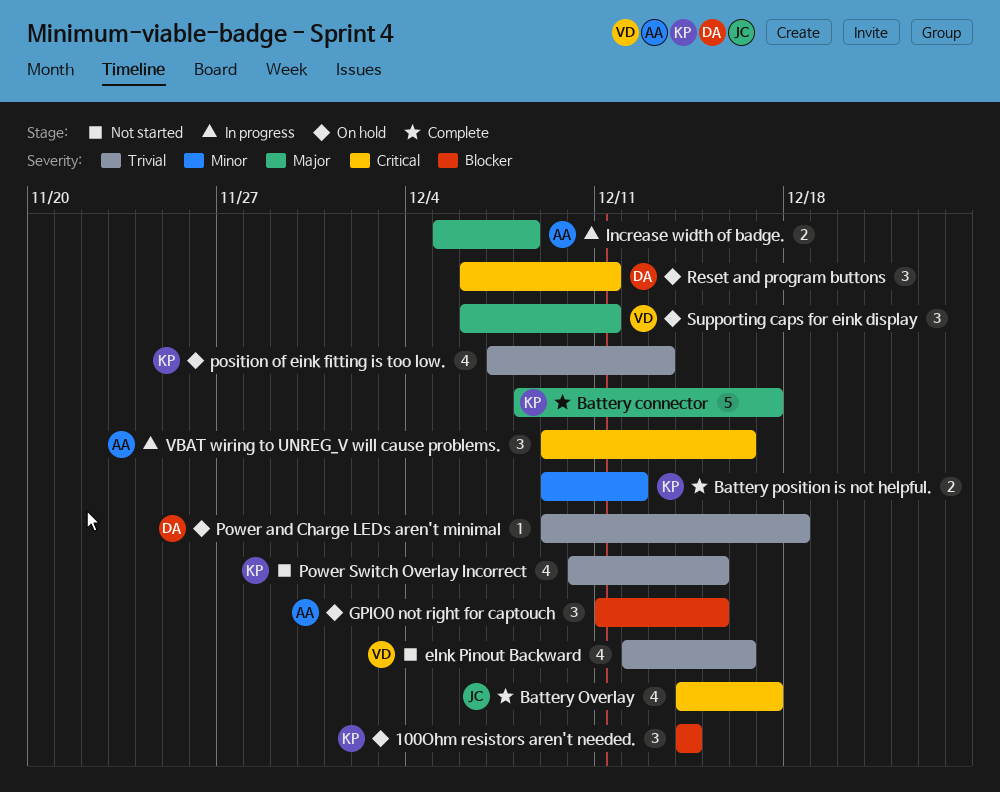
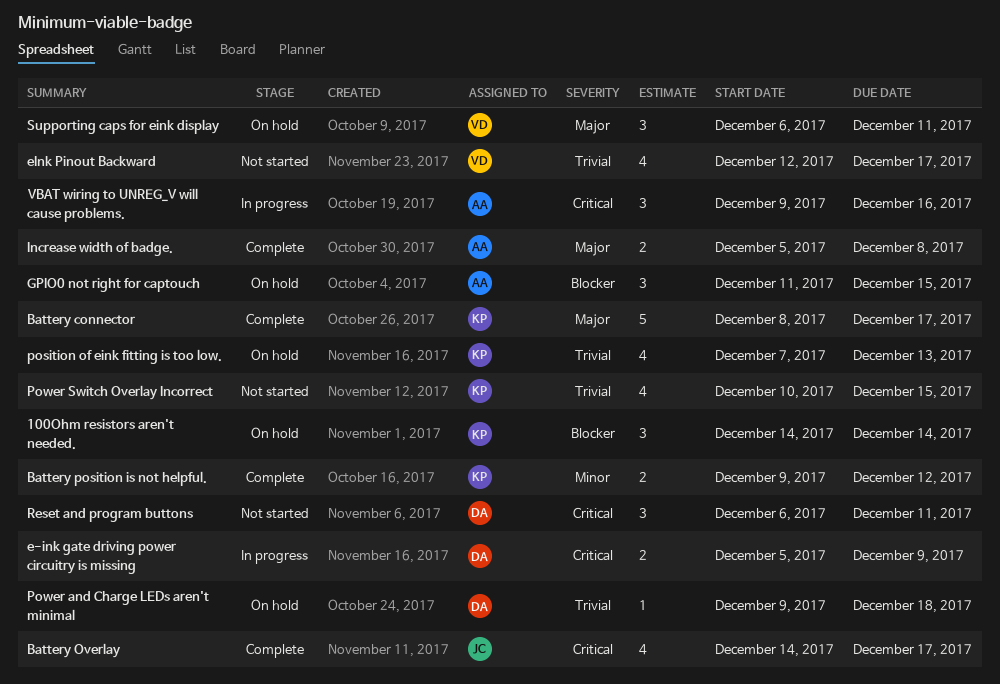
e-ink gate driving power circuitry is missing: none -> present
eInk Pinout Backward, due: Dec 16 -> Dec 17
Increase width of badge., status: In progress -> Complete
Reset and program buttons, status: On hold -> Not started

